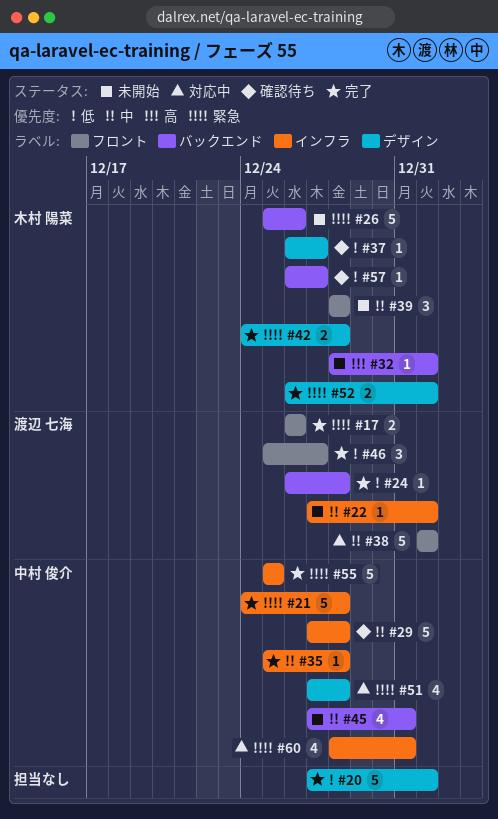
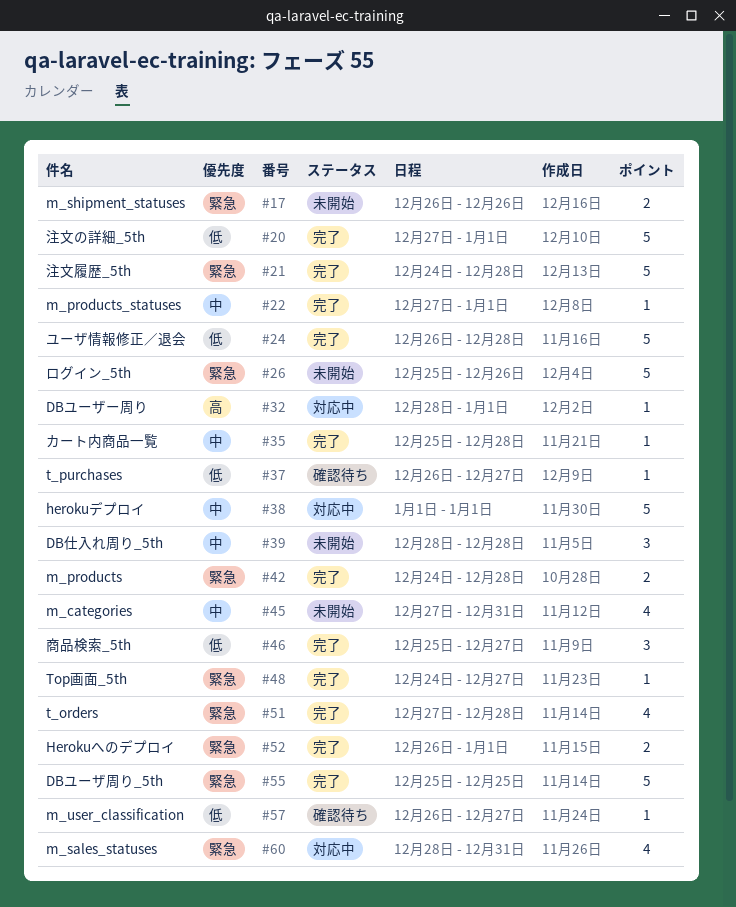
#17, status: 完了 -> 未開始
#22, status: 未開始 -> 完了
#24, estimate: 1 -> 5
#29: present -> none
#32, status: 未開始 -> 対応中
#48: none -> present
#51, status: 対応中 -> 完了

